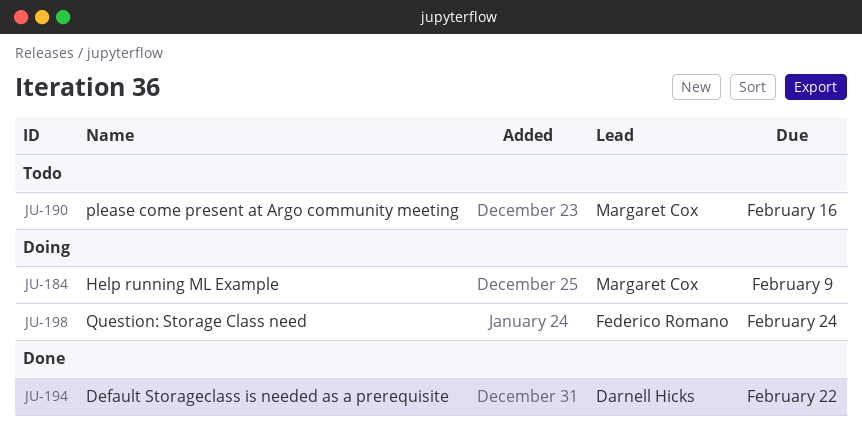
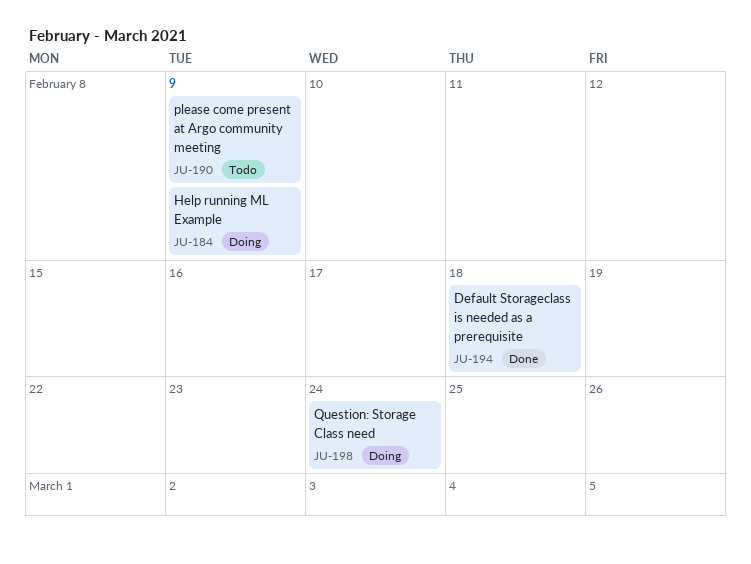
JU-190, due: Feb 16 -> Feb 9
JU-194, due: Feb 22 -> Feb 18

